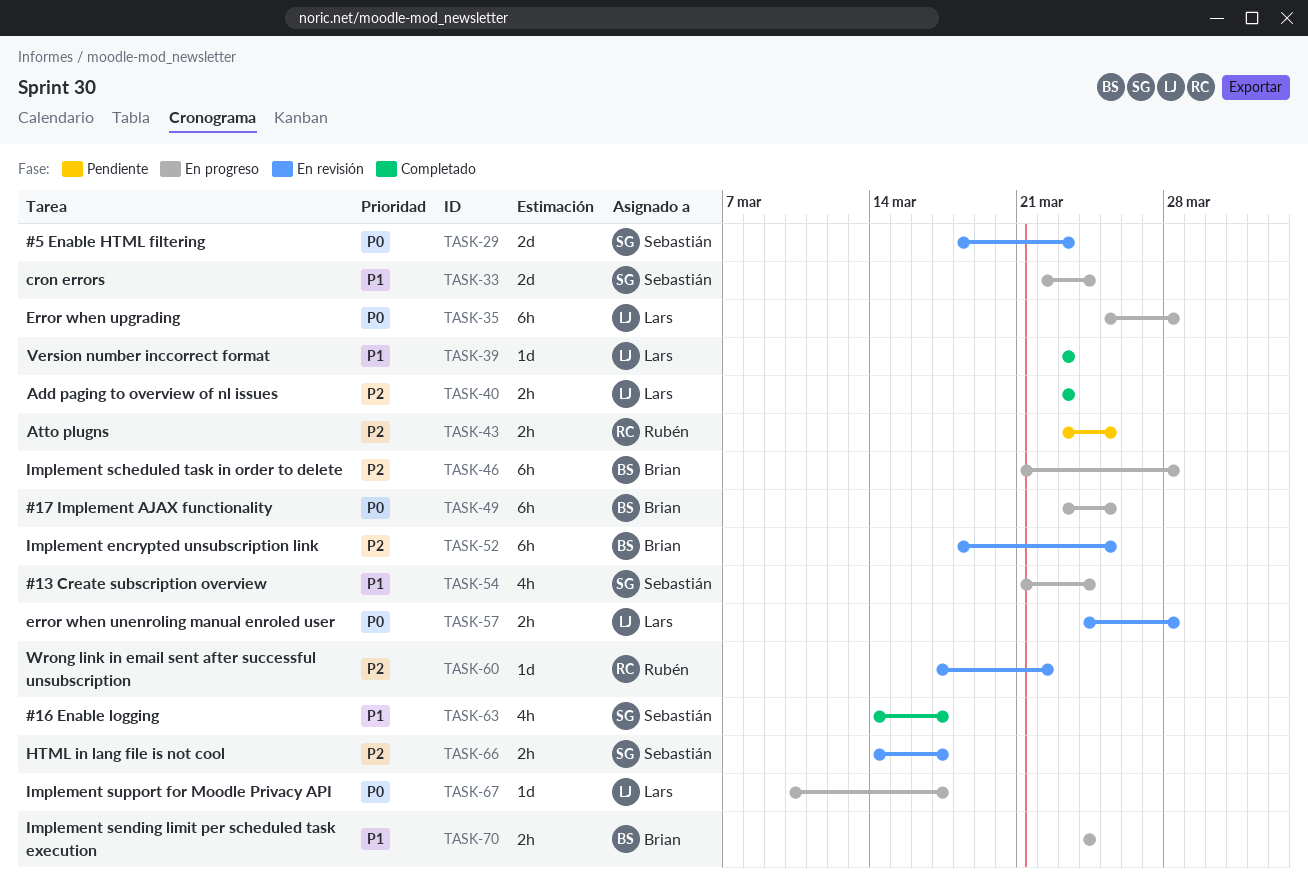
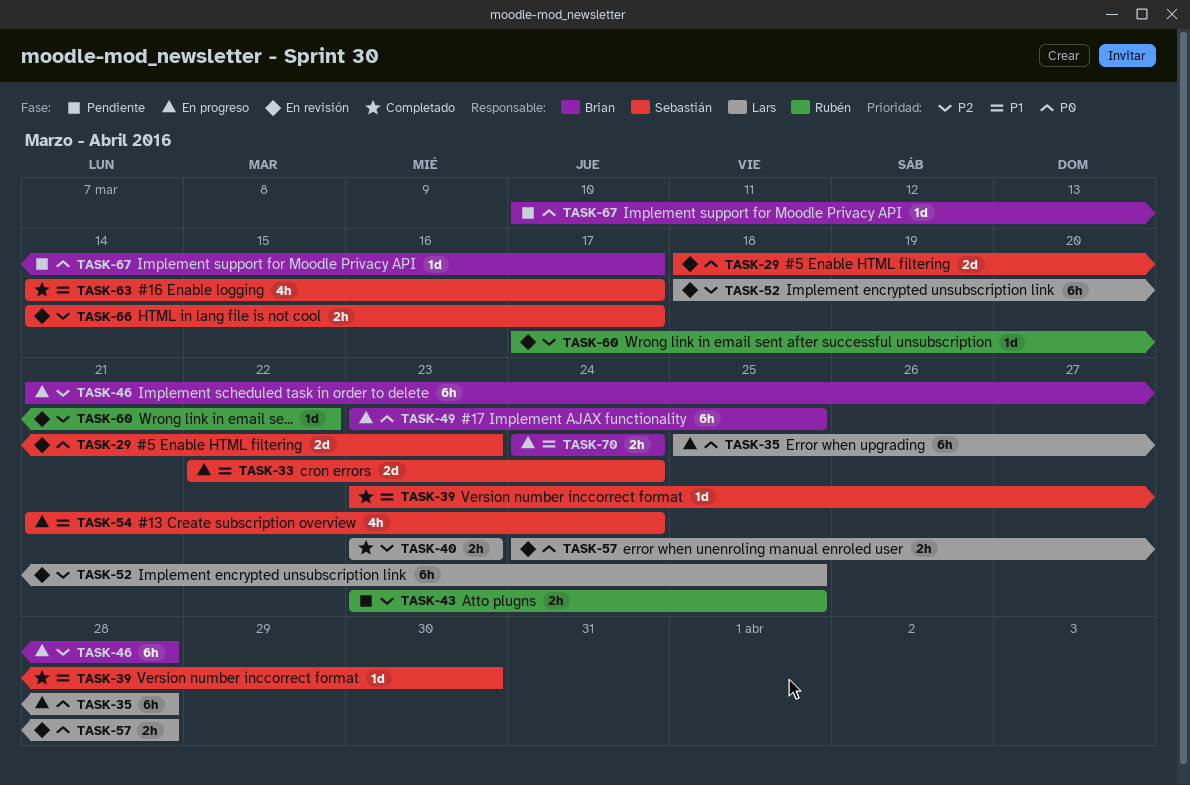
TASK-39, owner: Lars -> Sebastián
TASK-39, due: Mar 23 -> Mar 30
TASK-52, owner: Brian -> Lars
TASK-67, status: En progreso -> Pendiente
TASK-67, owner: Lars -> Brian

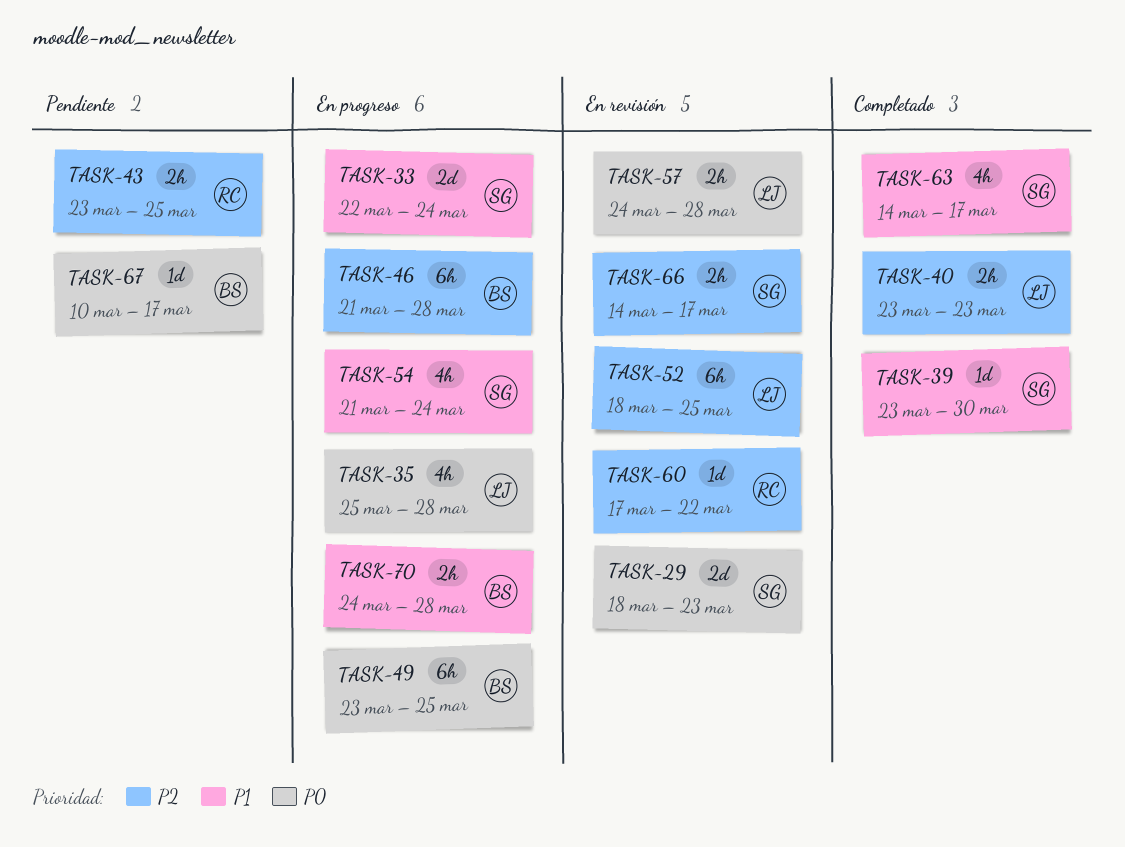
TASK-35, estimate: 6h -> 4h
TASK-70, due: Mar 24 -> Mar 28

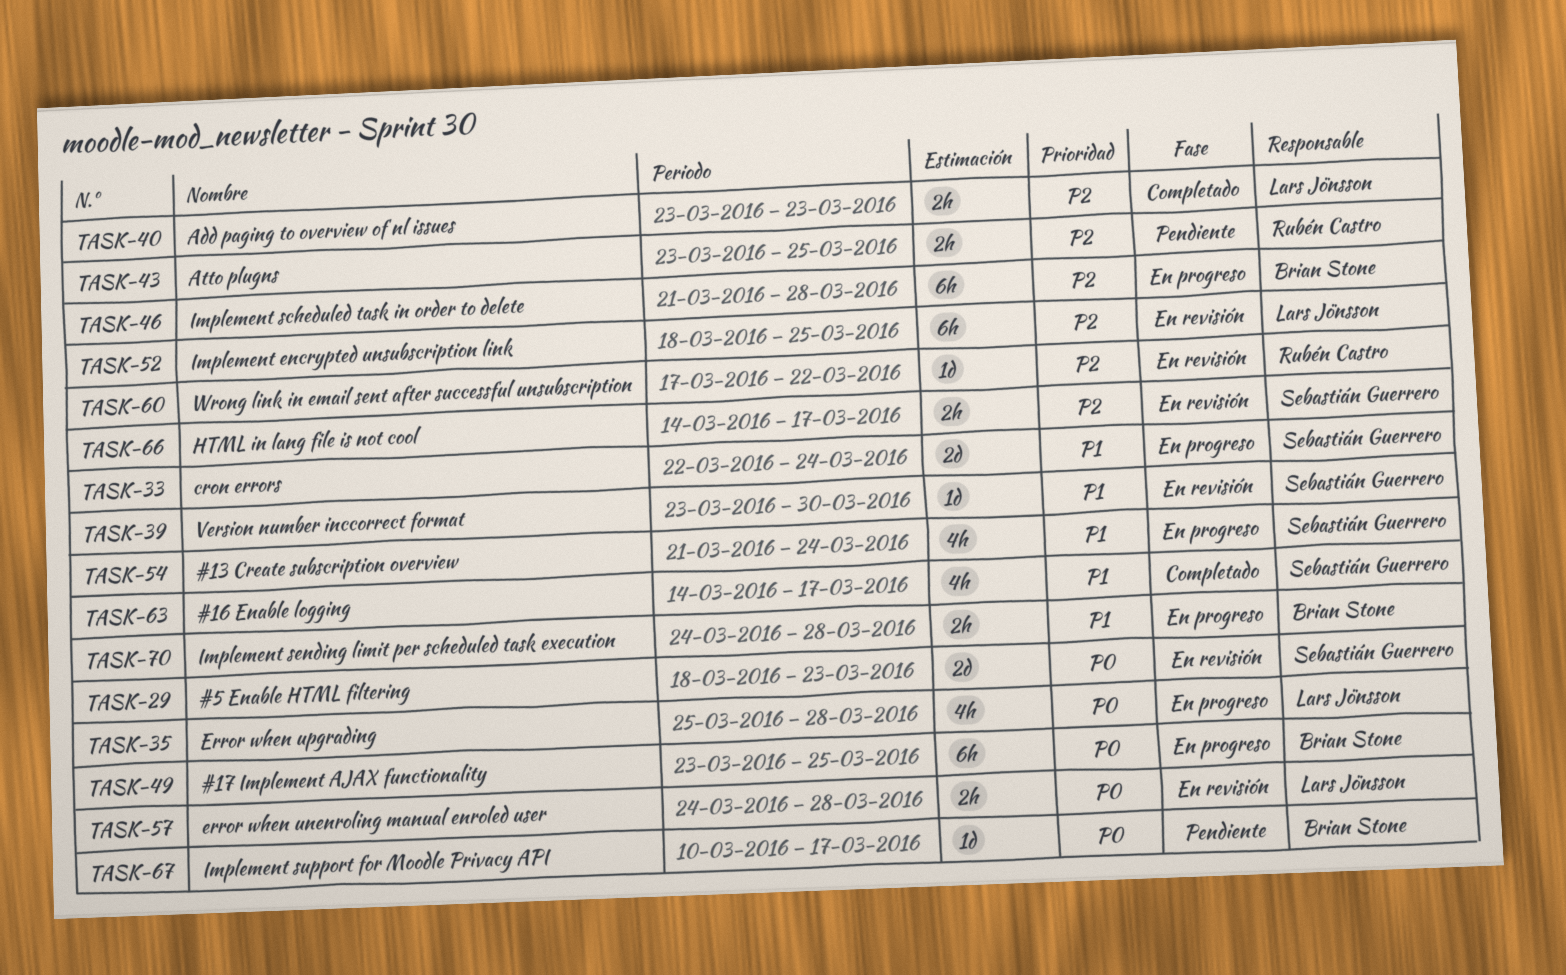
TASK-39, status: Completado -> En revisión

